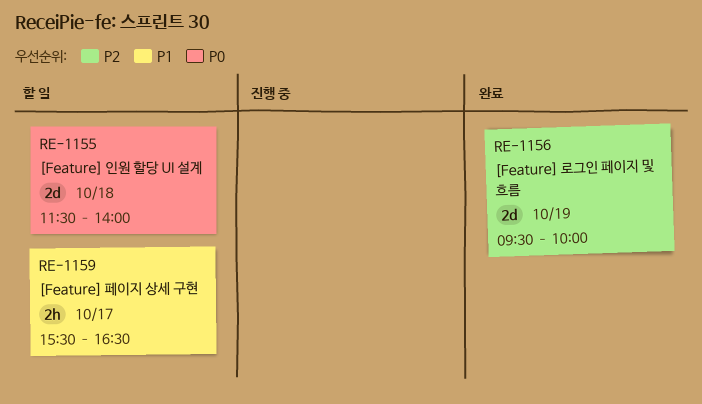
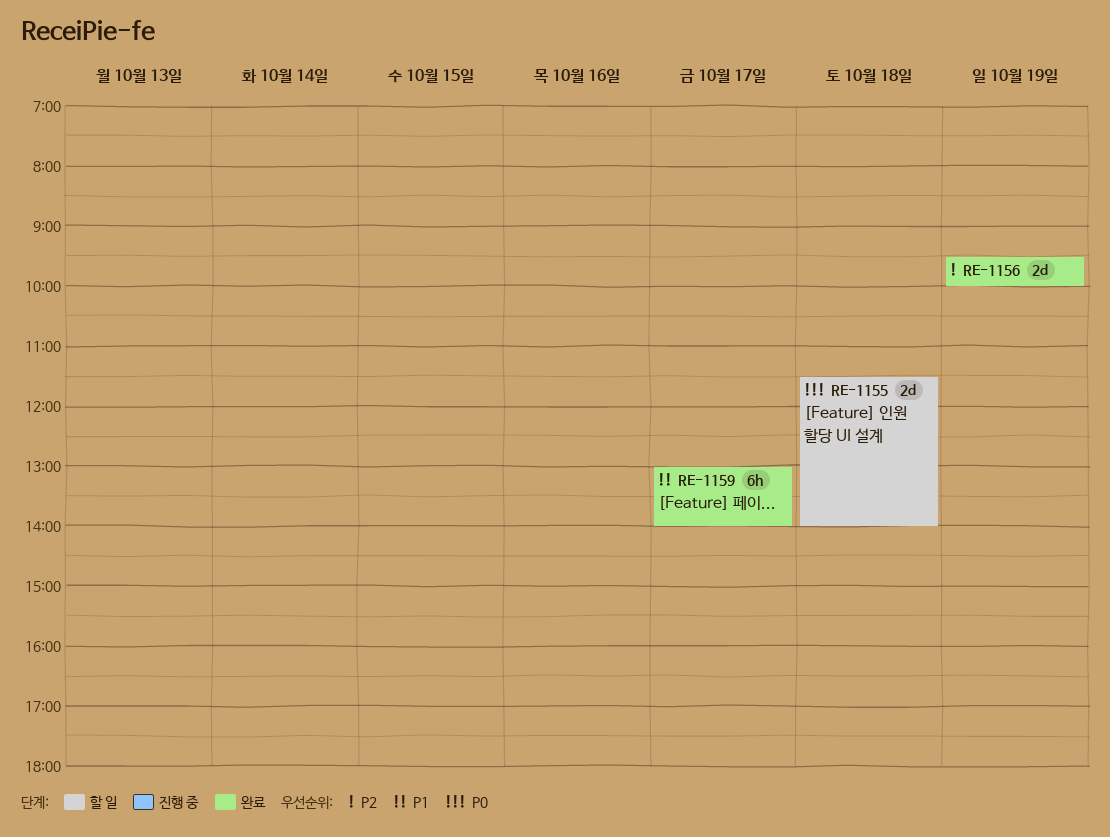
RE-1159, status: 할 일 -> 완료
RE-1159, estimate: 2h -> 6h
RE-1159, begins: 15:30 -> 13:00
RE-1159, ends: 16:30 -> 14:00

